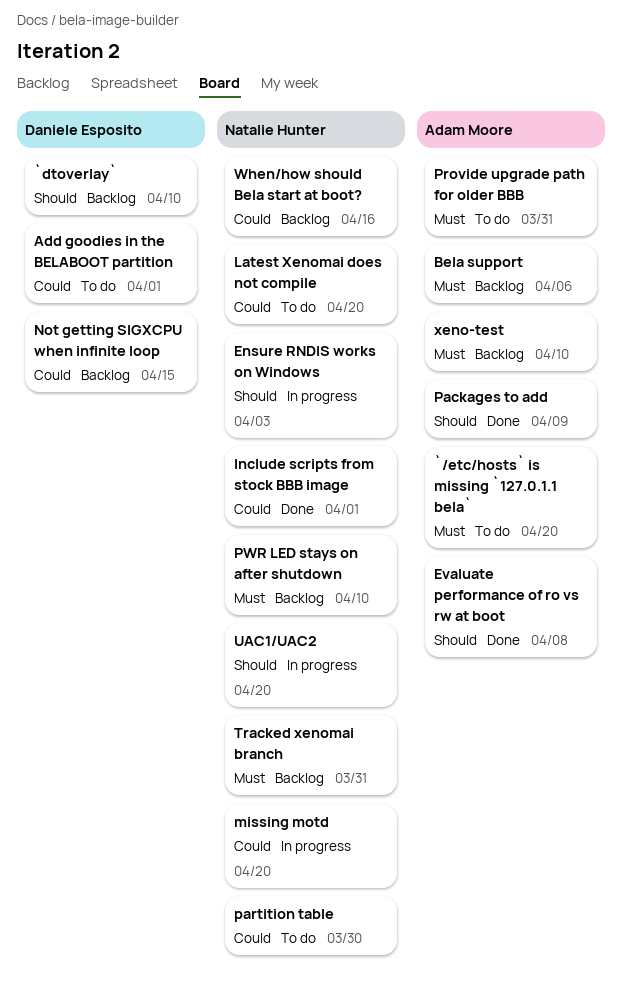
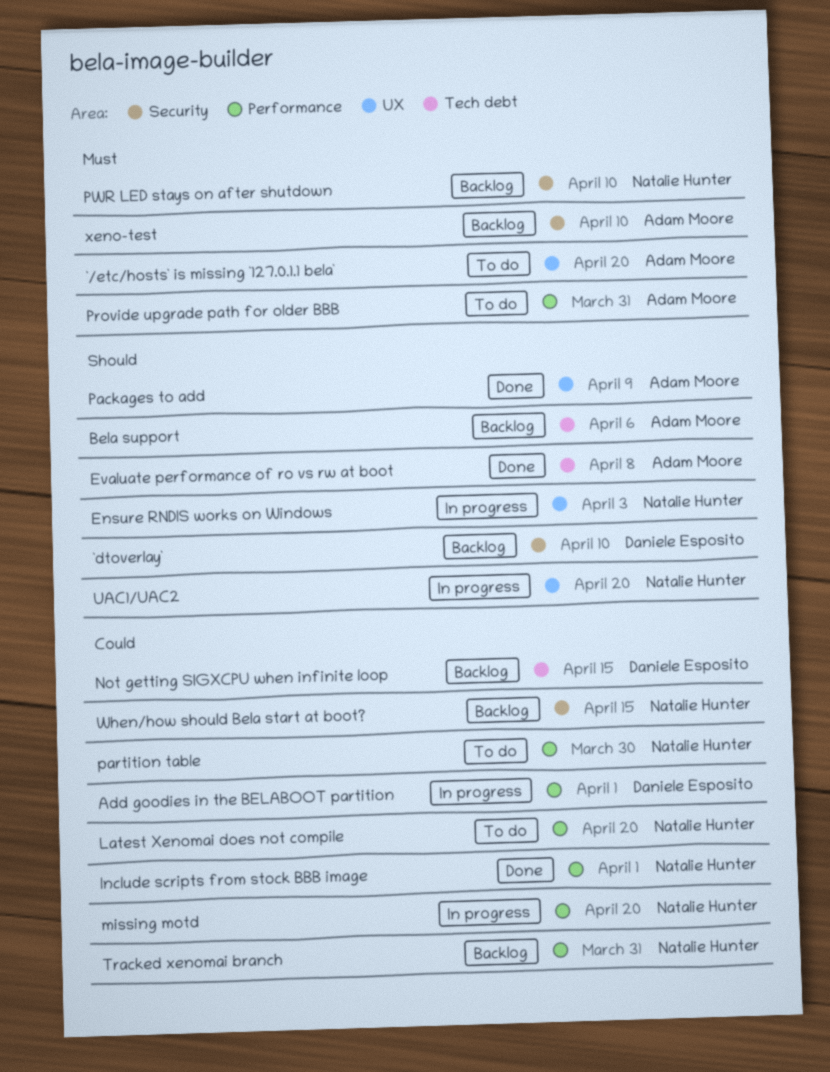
Add goodies in the BELABOOT partition, status: To do -> In progress
Bela support, priority: Must -> Should
Tracked xenomai branch, priority: Must -> Could
When/how should Bela start at boot?, due: Apr 16 -> Apr 15

